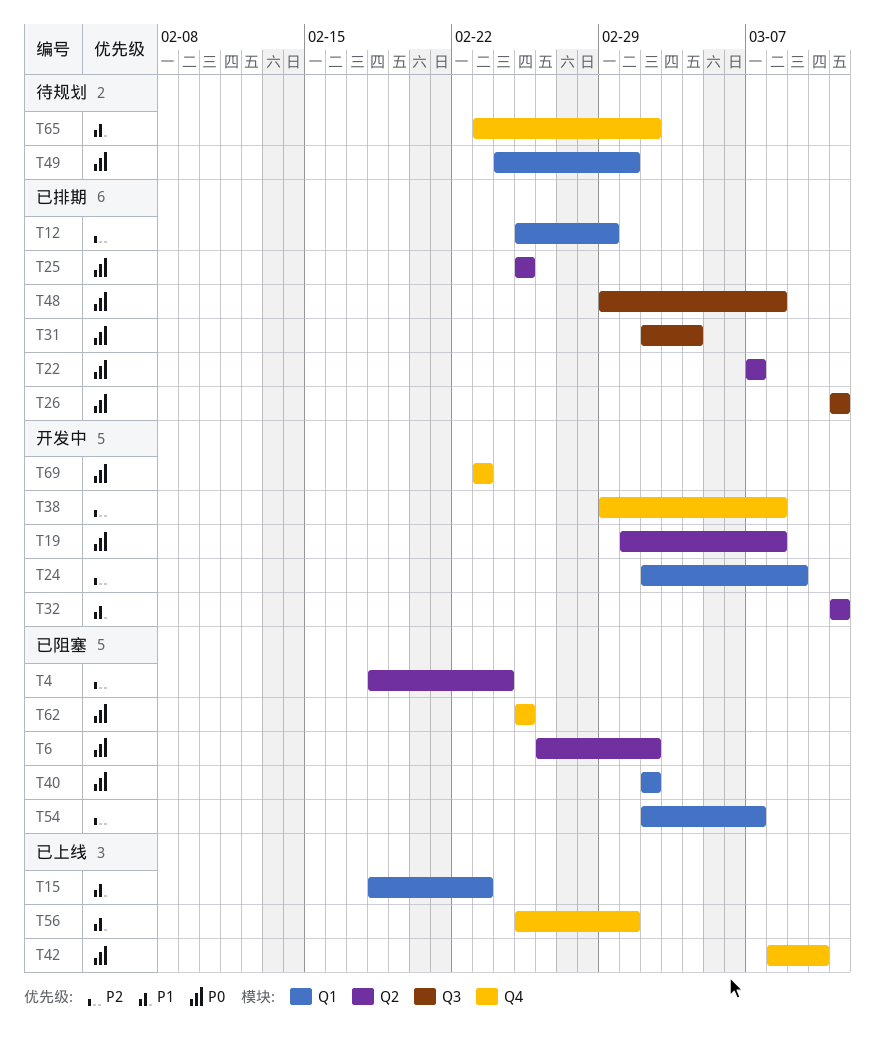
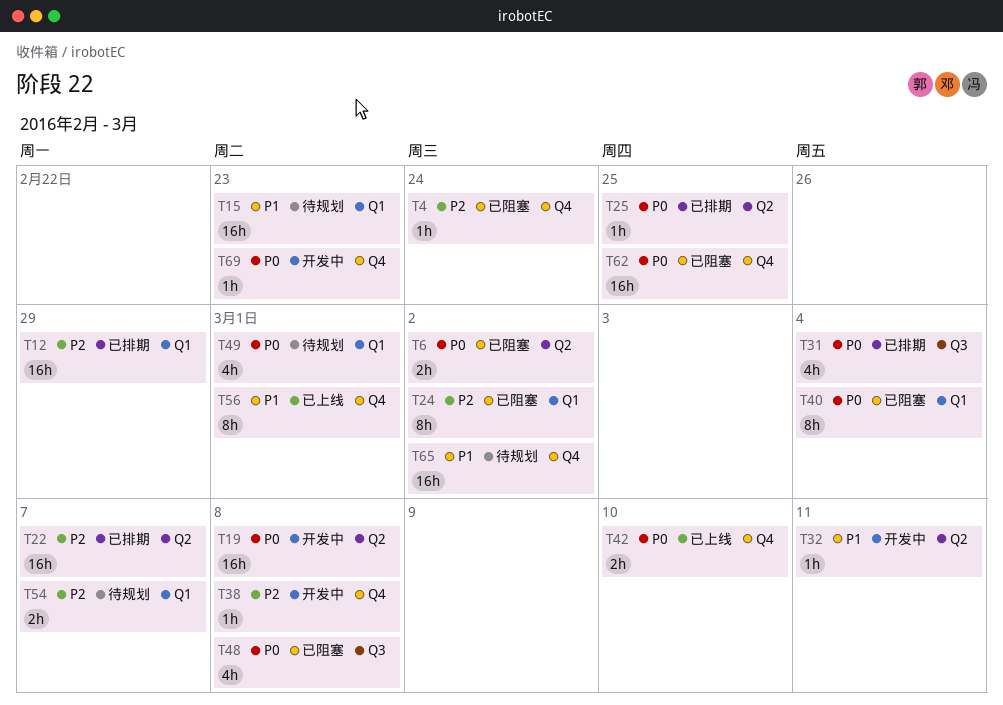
T4, label: Q2 -> Q4
T15, status: 已上线 -> 待规划
T22, priority: P0 -> P2
T24, status: 开发中 -> 已阻塞
T24, due: Mar 9 -> Mar 2
T26: present -> none
T40, due: Mar 2 -> Mar 4
T48, status: 已排期 -> 已阻塞
T54, status: 已阻塞 -> 待规划

